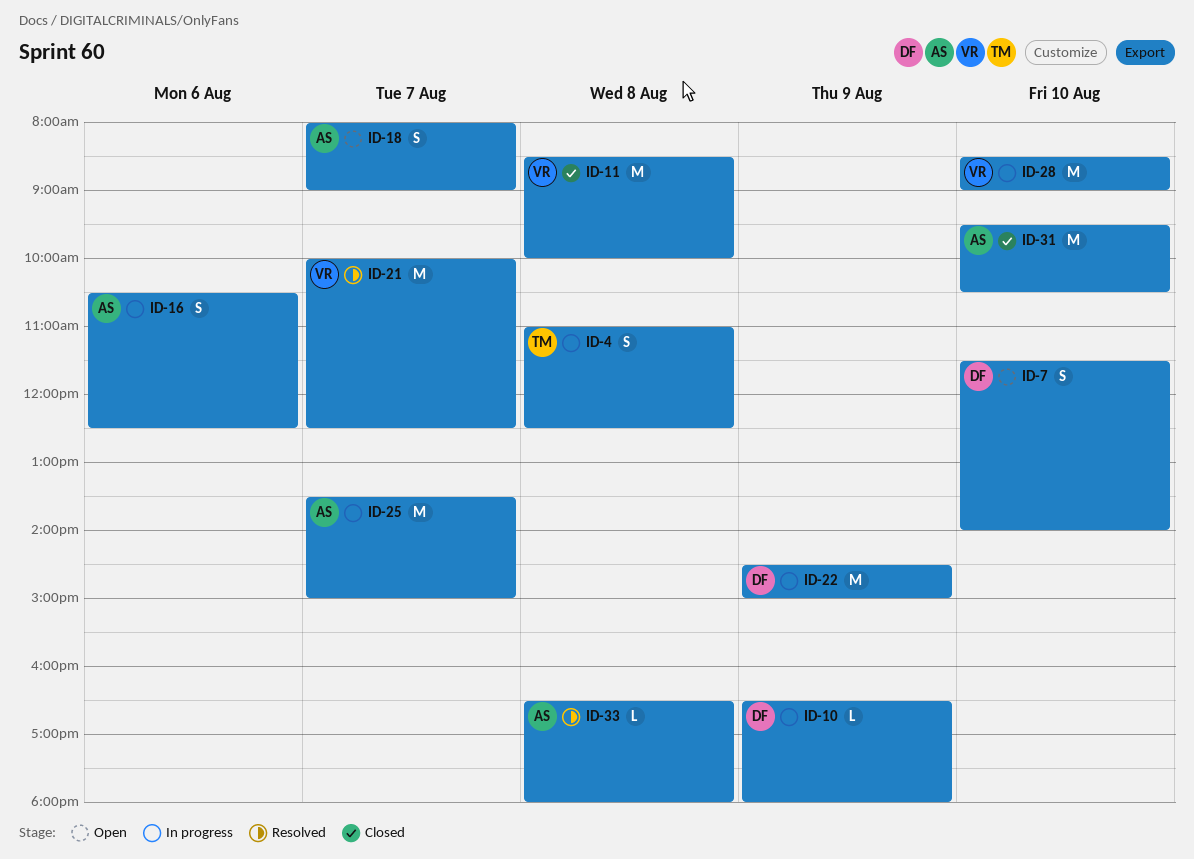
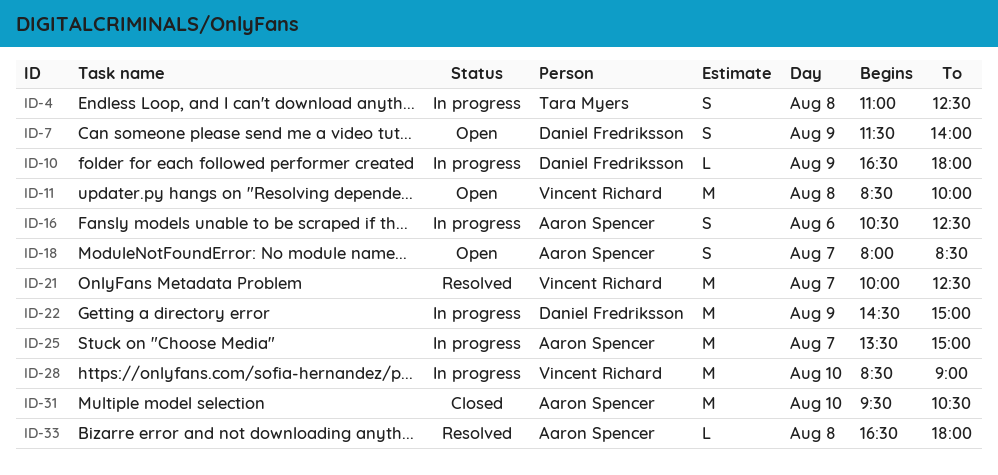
ID-7, day: Aug 10 -> Aug 9
ID-11, status: Closed -> Open
ID-18, ends: 09:00 -> 08:30

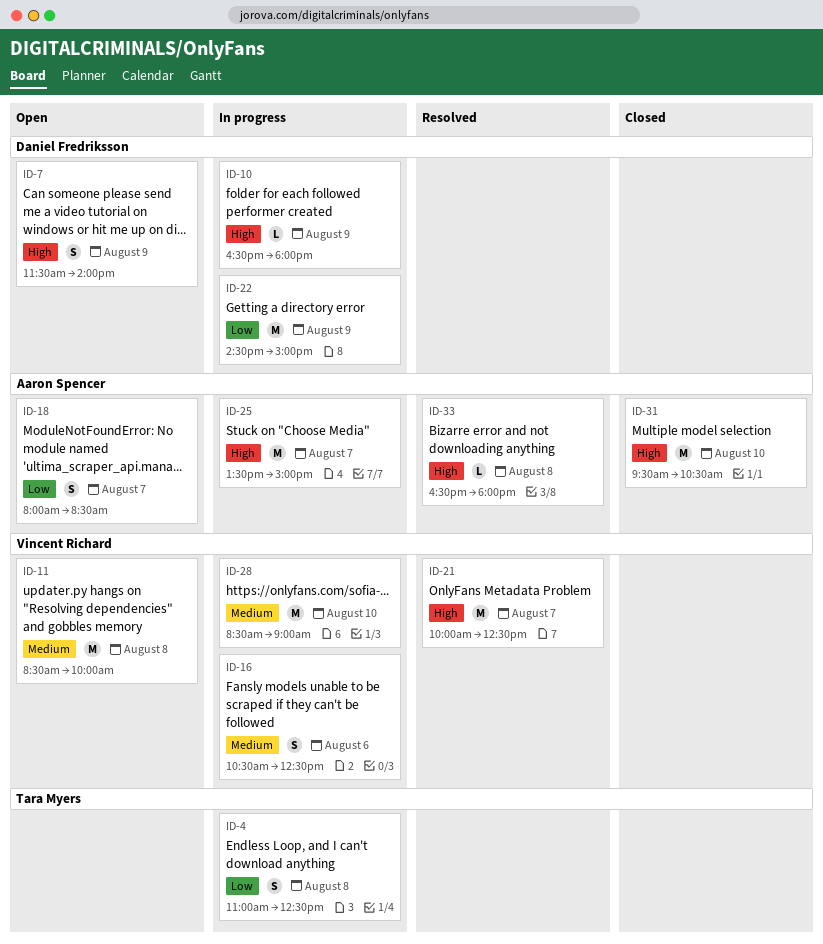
ID-16, owner: Aaron Spencer -> Vincent Richard

